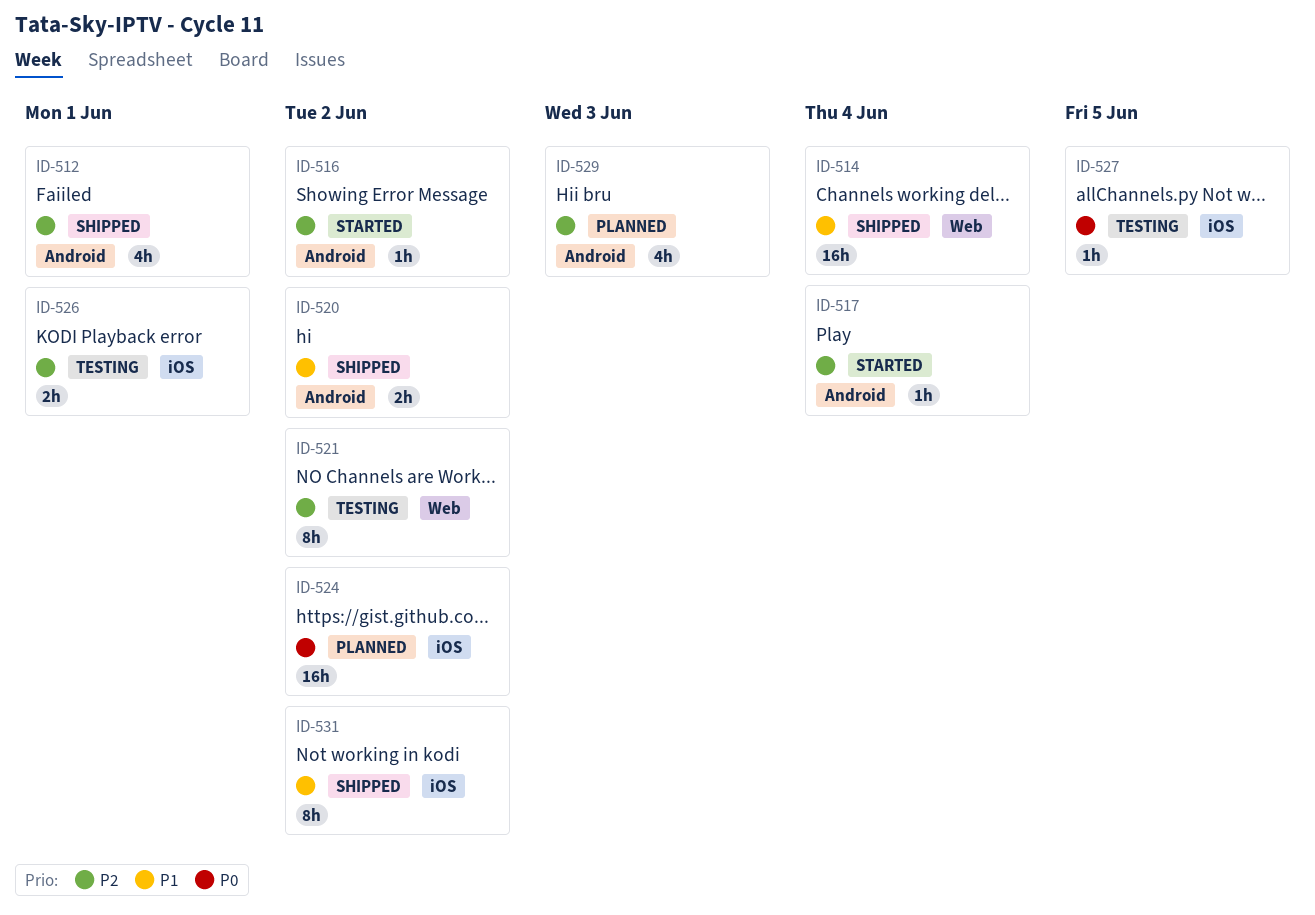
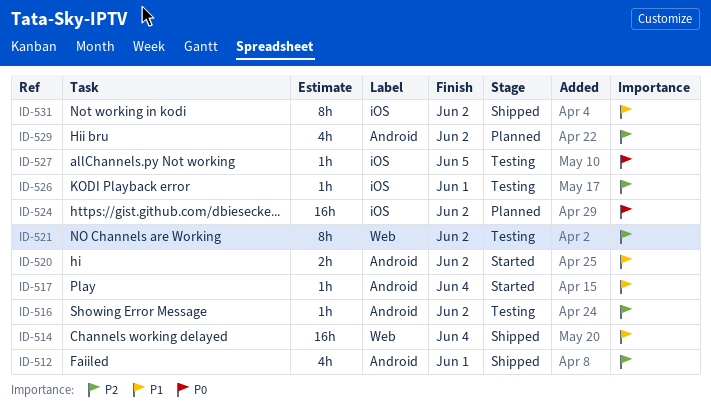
ID-516, status: Started -> Testing
ID-517, priority: P2 -> P1
ID-520, status: Shipped -> Started
ID-526, estimate: 2h -> 1h
ID-529, due: Jun 3 -> Jun 2

